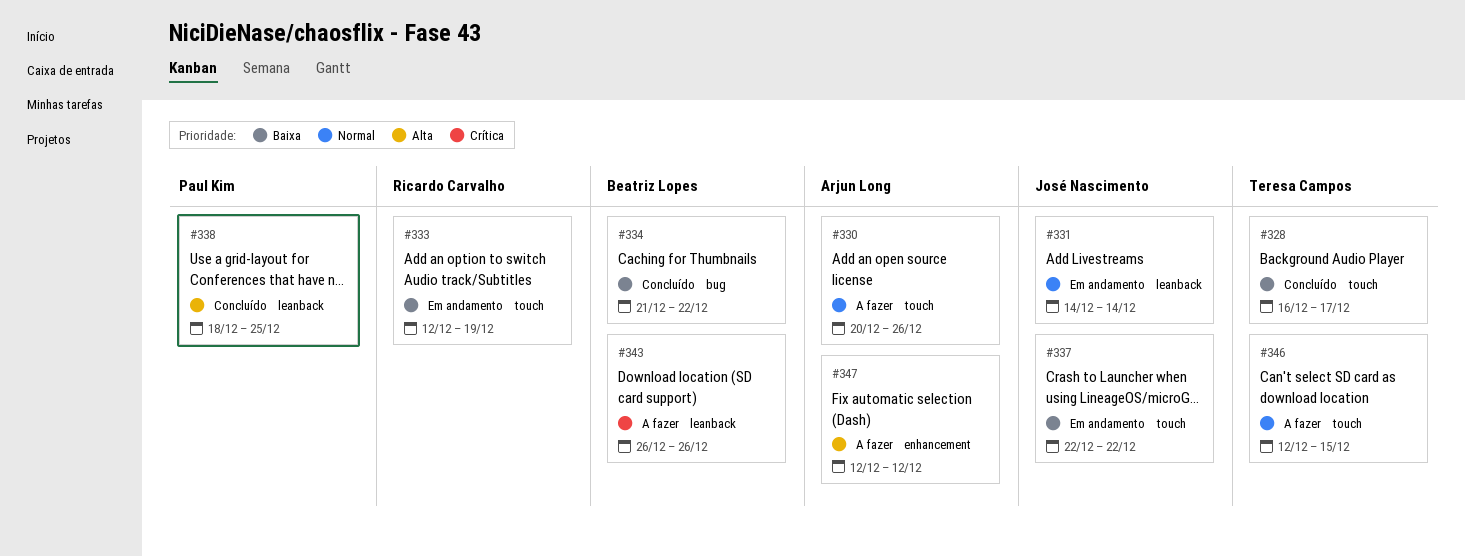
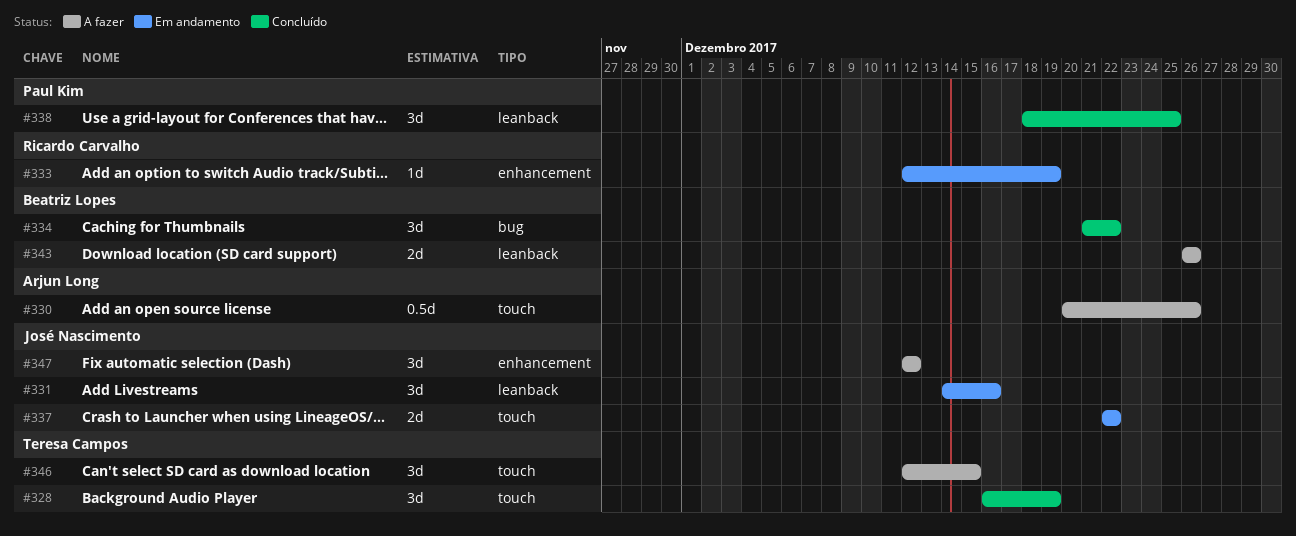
#328, due: Dec 17 -> Dec 19
#331, due: Dec 14 -> Dec 16
#333, label: touch -> enhancement
#347, owner: Arjun Long -> José Nascimento

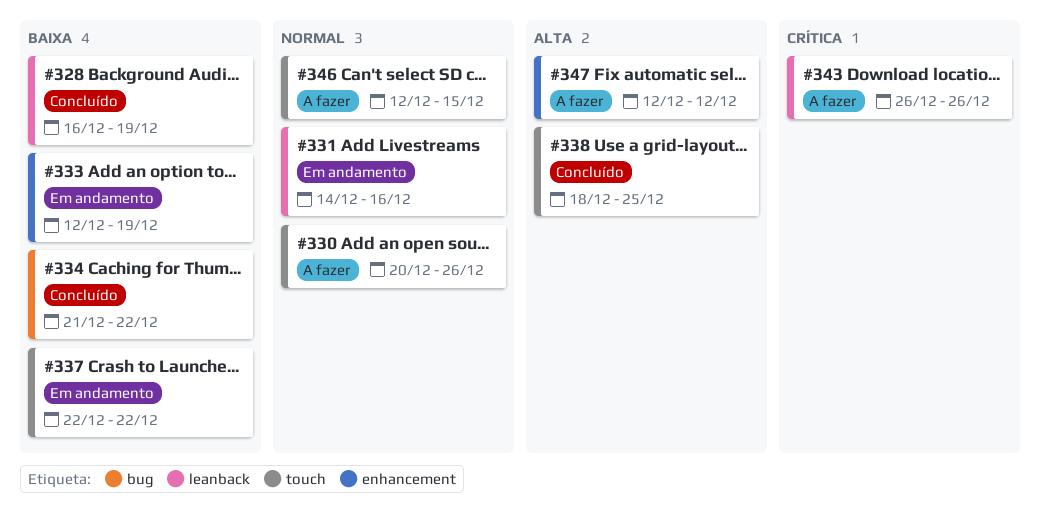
#328, label: touch -> leanback
#338, label: leanback -> touch

